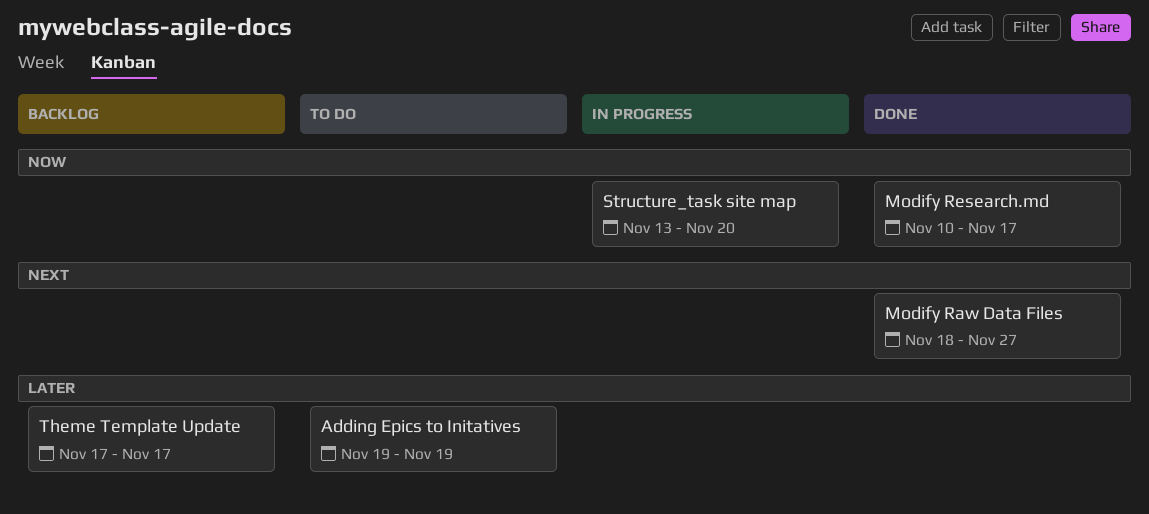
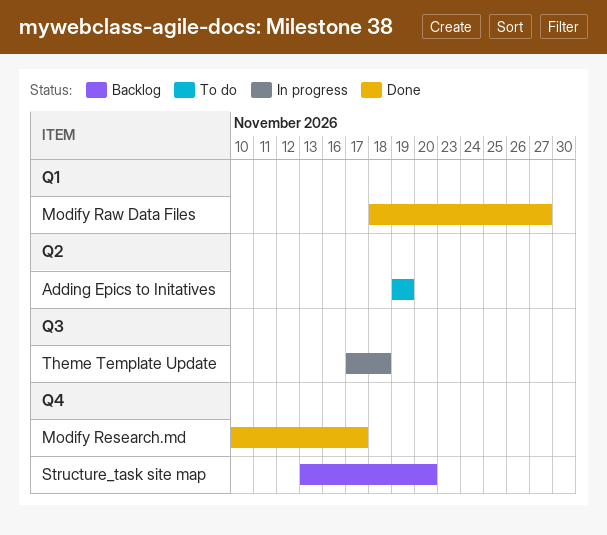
Structure_task site map, status: In progress -> Backlog
Theme Template Update, status: Backlog -> In progress
Theme Template Update, due: Nov 17 -> Nov 18

